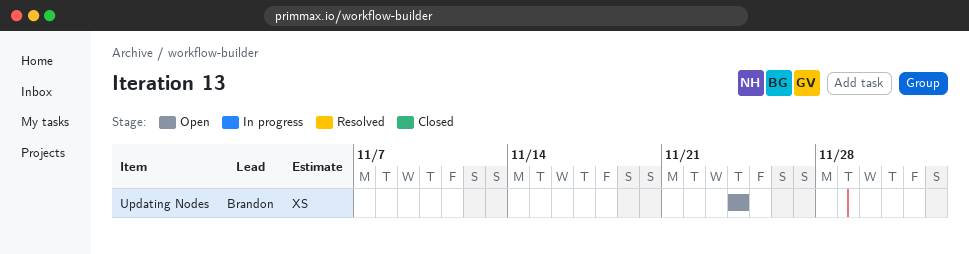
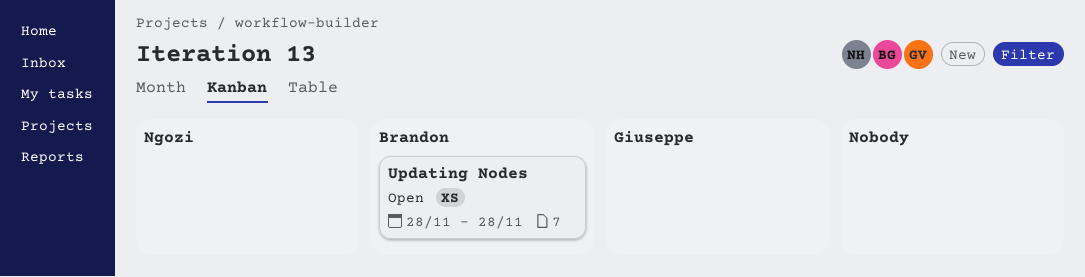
Updating Nodes, start: Nov 24 -> Nov 28
Updating Nodes, due: Nov 24 -> Nov 28

